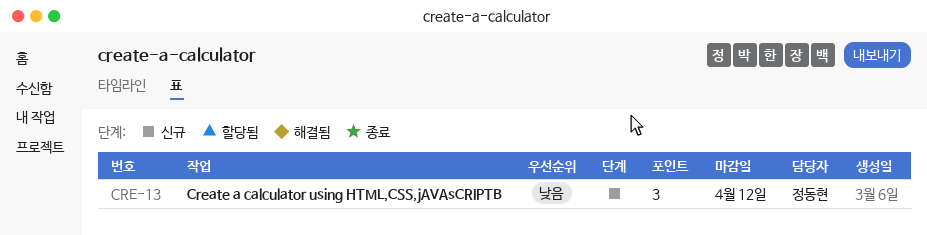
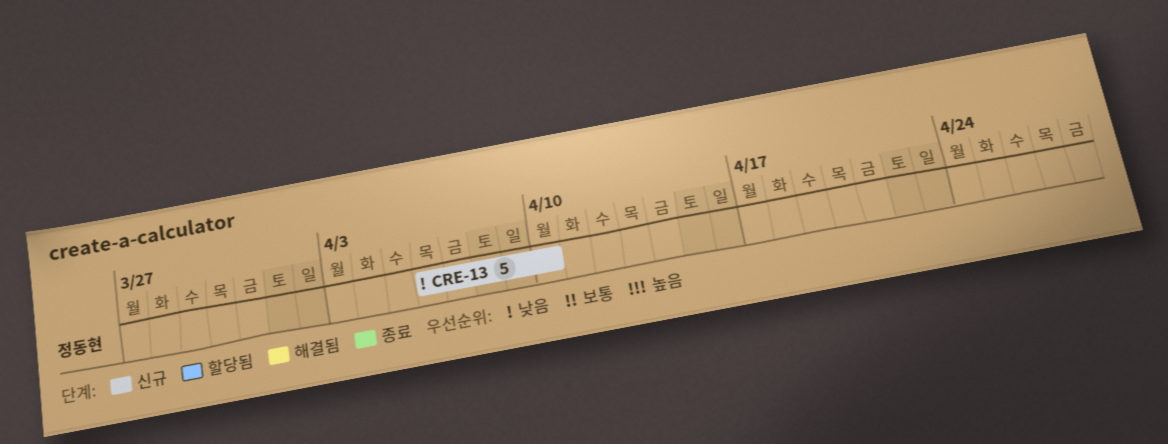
CRE-13, estimate: 3 -> 5
CRE-13, due: Apr 12 -> Apr 10

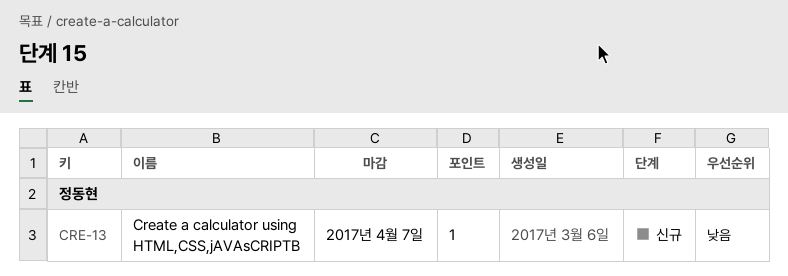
CRE-13, estimate: 5 -> 1
CRE-13, due: Apr 10 -> Apr 7

